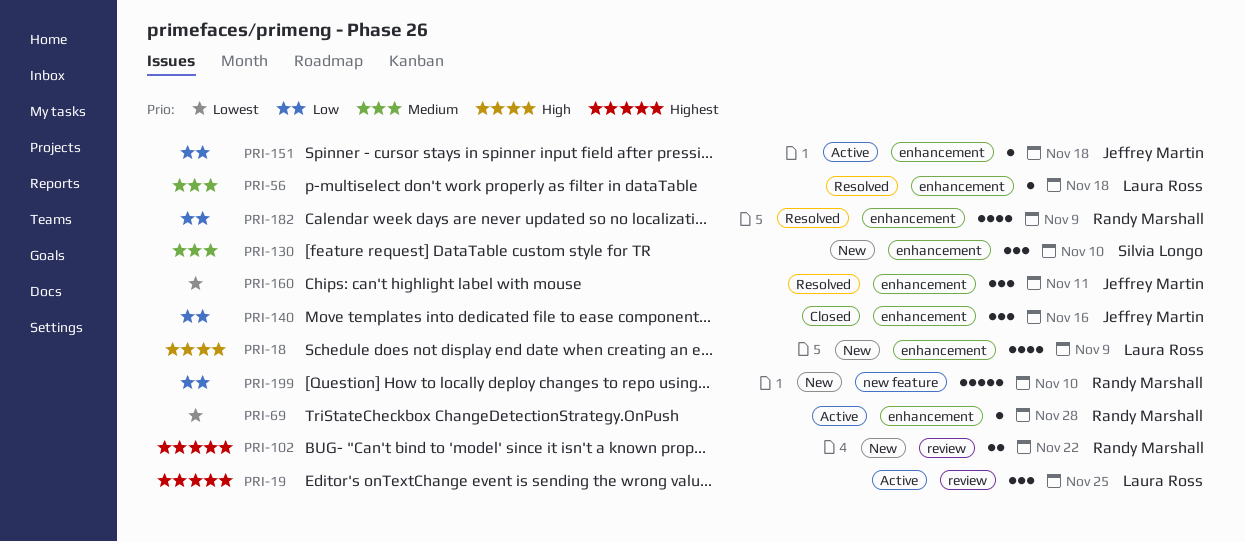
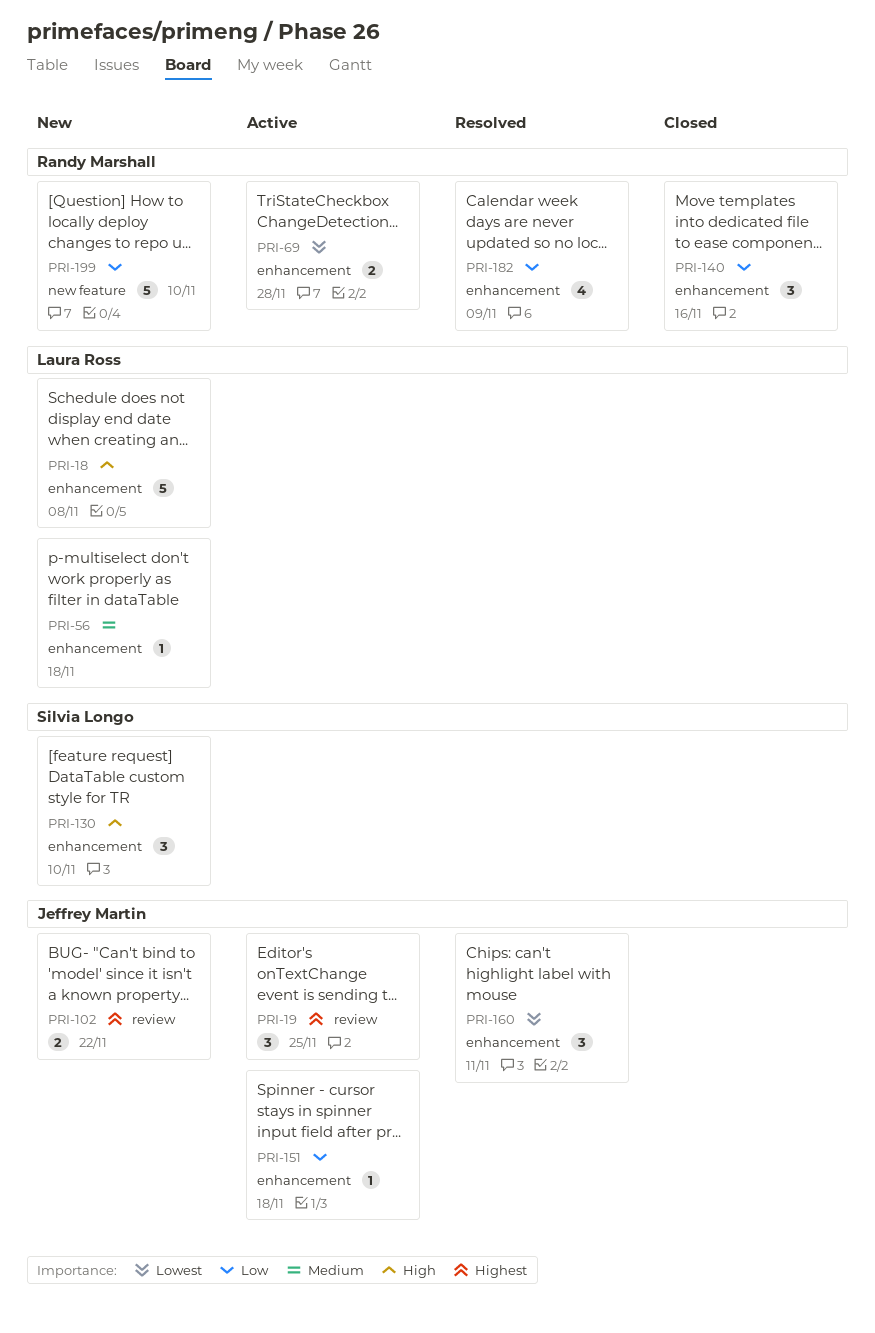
PRI-18, estimate: 4 -> 5
PRI-18, due: Nov 9 -> Nov 8
PRI-19, owner: Laura Ross -> Jeffrey Martin
PRI-56, status: Resolved -> New
PRI-69, estimate: 1 -> 2
PRI-102, owner: Randy Marshall -> Jeffrey Martin
PRI-130, priority: Medium -> High
PRI-140, owner: Jeffrey Martin -> Randy Marshall

